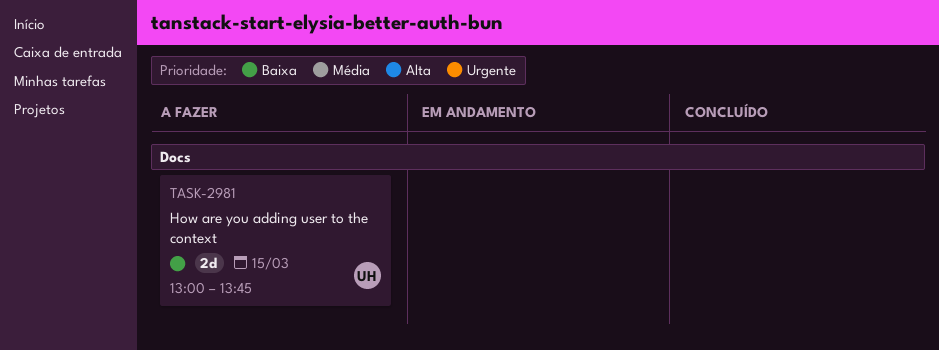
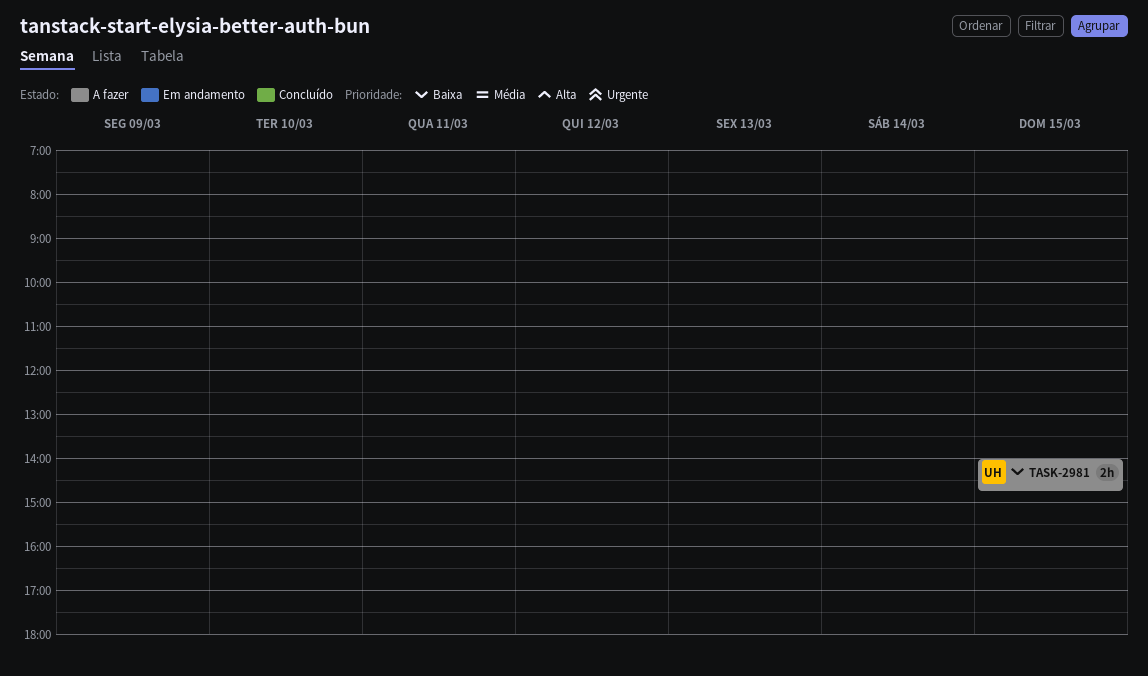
TASK-2981, estimate: 2d -> 2h
TASK-2981, begins: 13:00 -> 14:00
TASK-2981, ends: 13:45 -> 14:45

